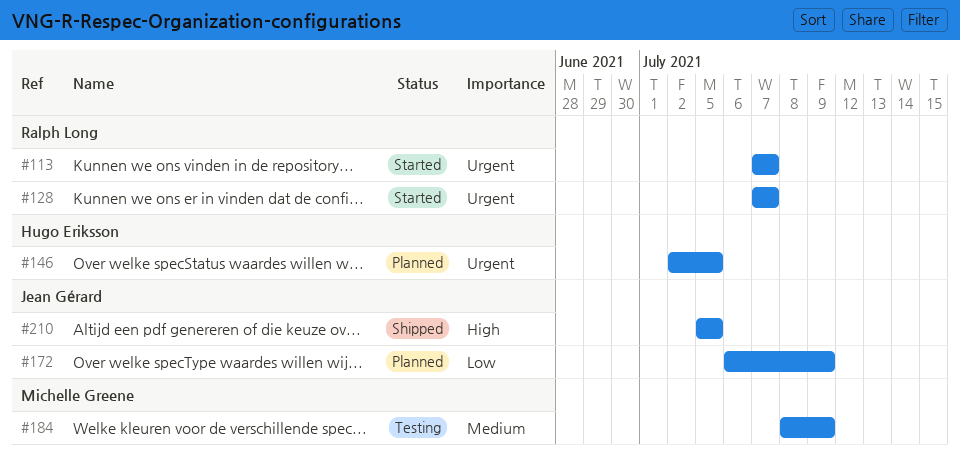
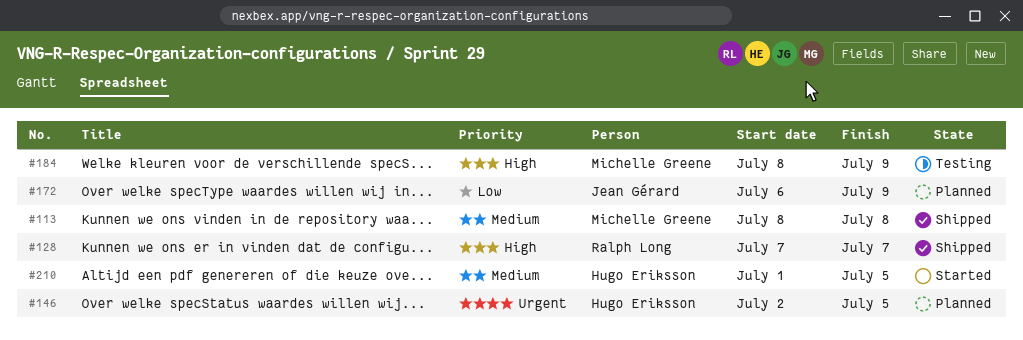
#113, status: Started -> Shipped
#113, owner: Ralph Long -> Michelle Greene
#113, priority: Urgent -> Medium
#113, start: Jul 7 -> Jul 8
#113, due: Jul 7 -> Jul 8
#128, status: Started -> Shipped
#128, priority: Urgent -> High
#184, priority: Medium -> High
#210, status: Shipped -> Started
#210, owner: Jean Gérard -> Hugo Eriksson
#210, priority: High -> Medium
#210, start: Jul 5 -> Jul 1

